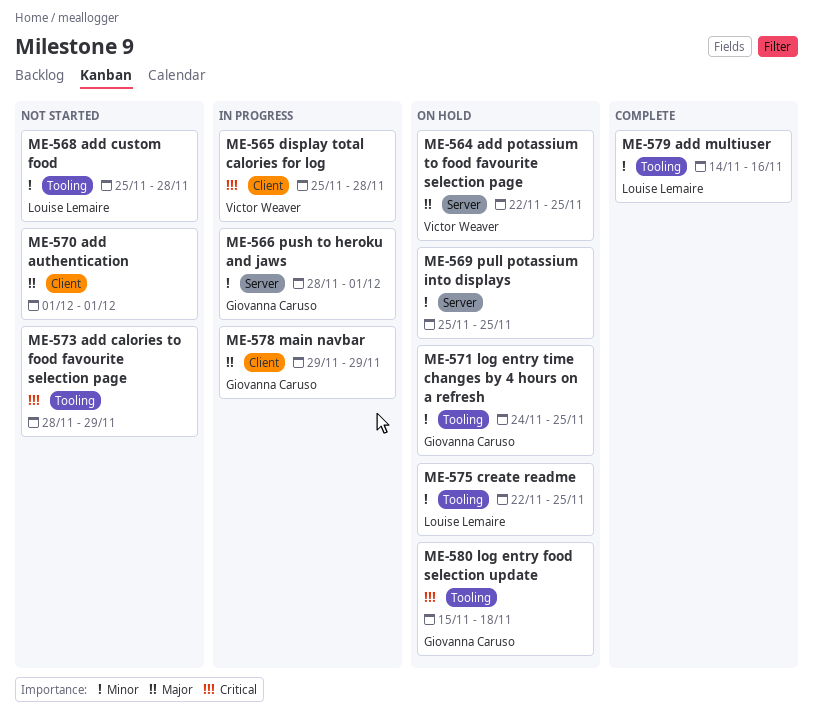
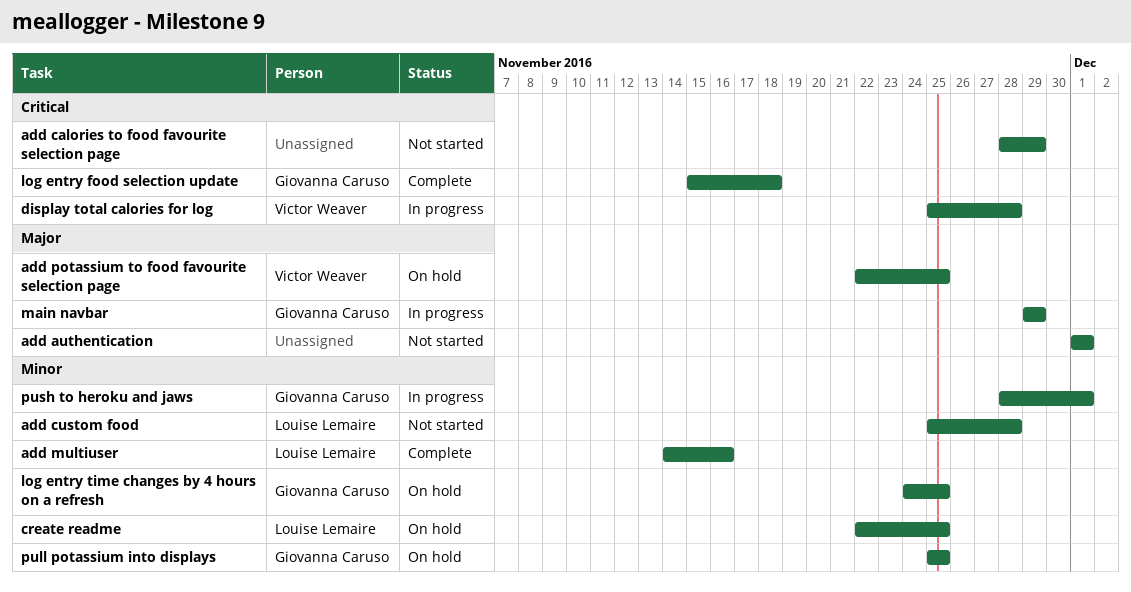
log entry food selection update, status: On hold -> Complete
pull potassium into displays, owner: none -> Giovanna Caruso

